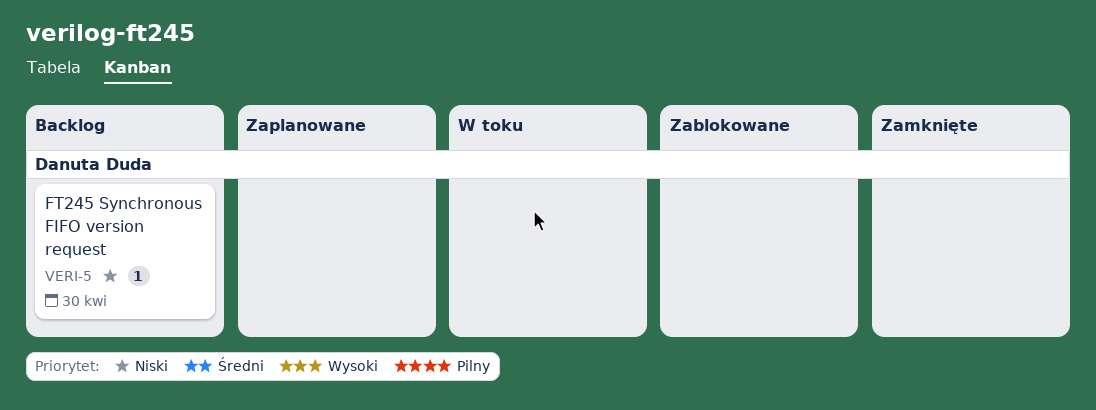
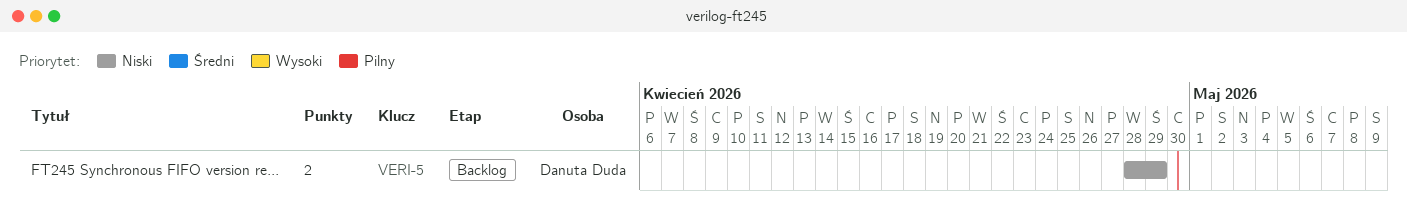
VERI-5, estimate: 1 -> 2
VERI-5, due: Apr 30 -> Apr 29

